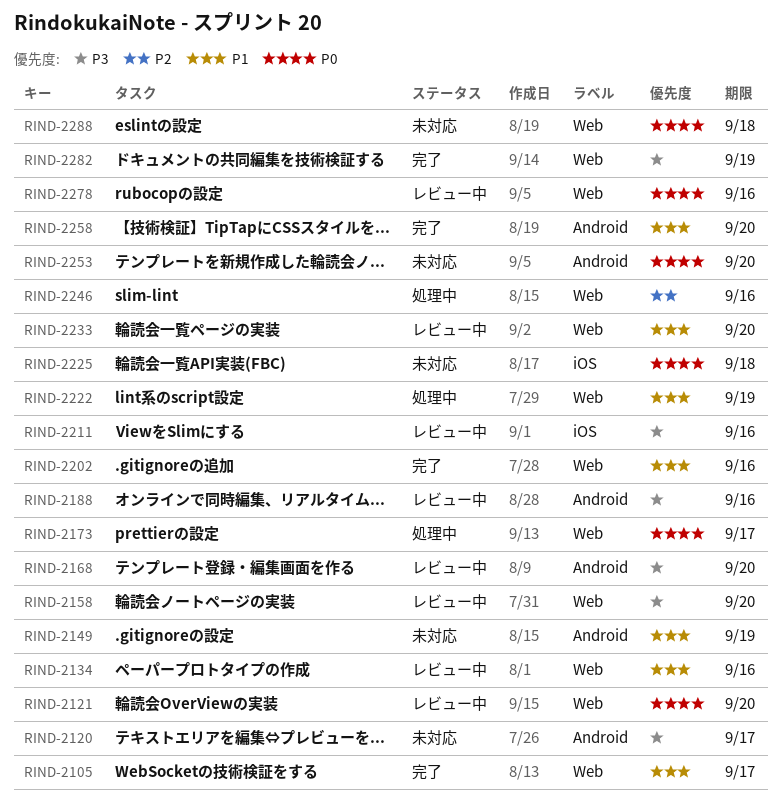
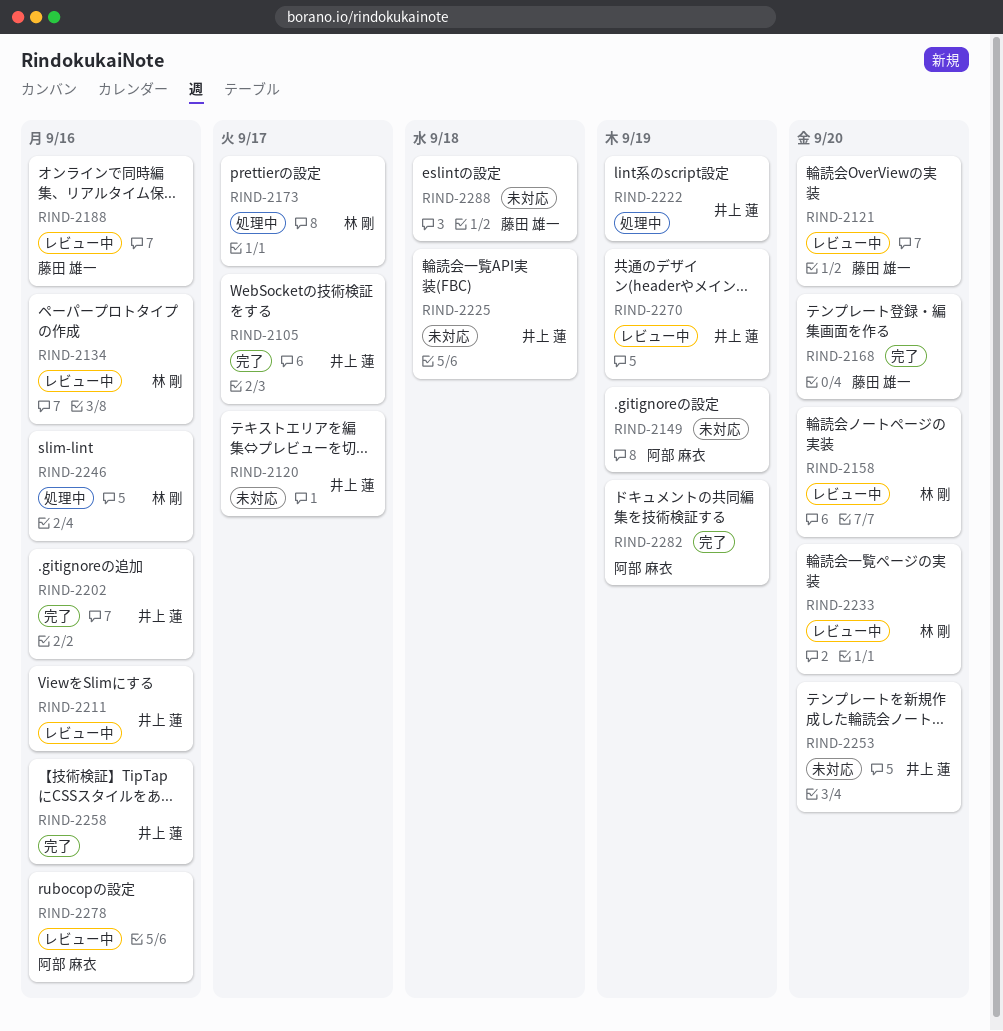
RIND-2168, status: レビュー中 -> 完了
RIND-2258, due: Sep 20 -> Sep 16
RIND-2270: none -> present

